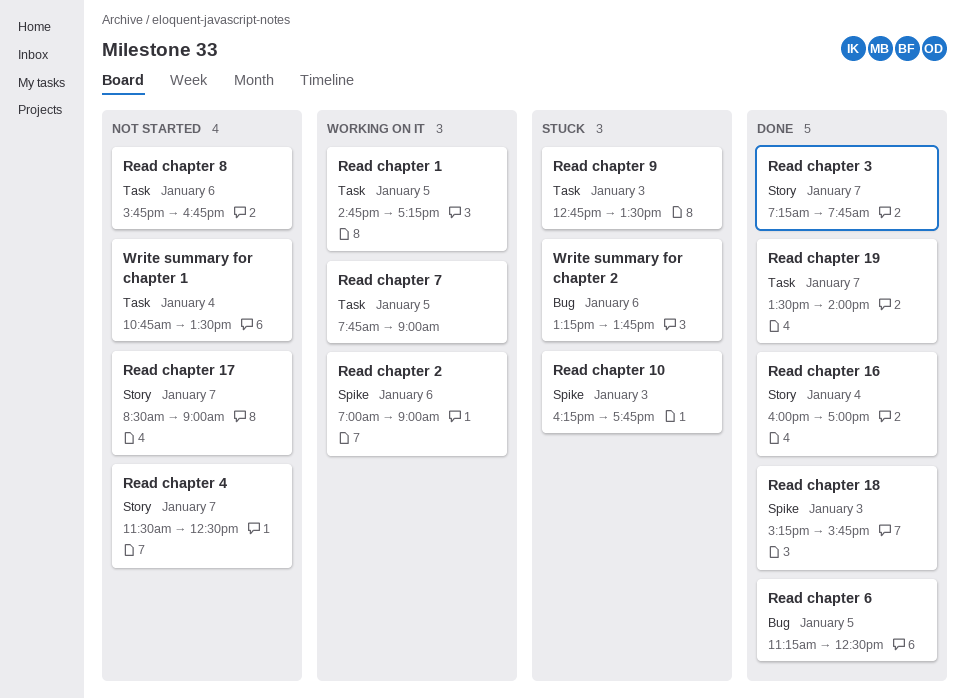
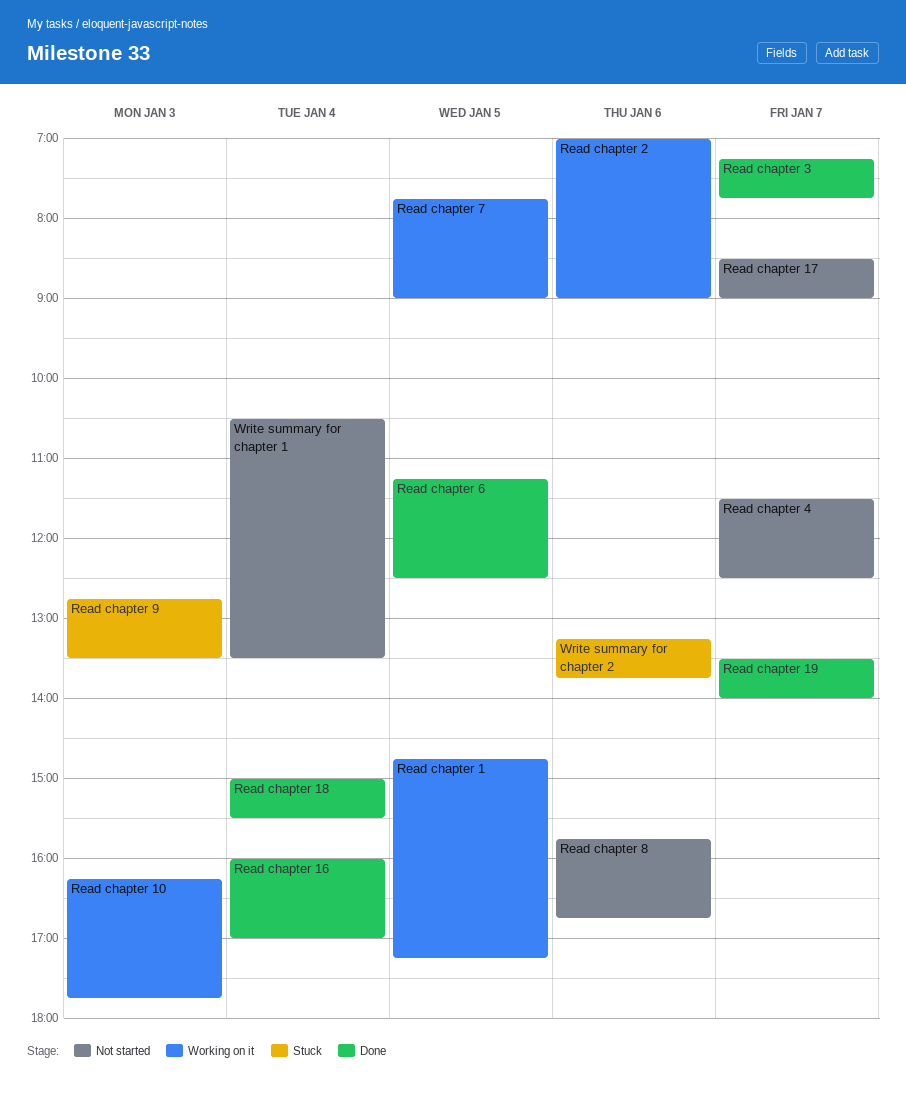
Read chapter 10, status: Stuck -> Working on it
Read chapter 18, day: Jan 3 -> Jan 4
Read chapter 18, begins: 15:15 -> 15:00
Read chapter 18, ends: 15:45 -> 15:30
Write summary for chapter 1, begins: 10:45 -> 10:30

